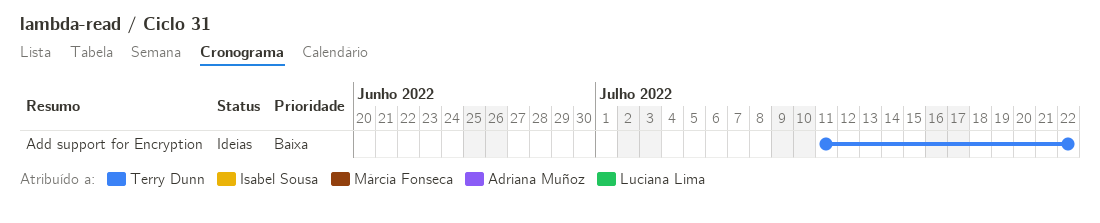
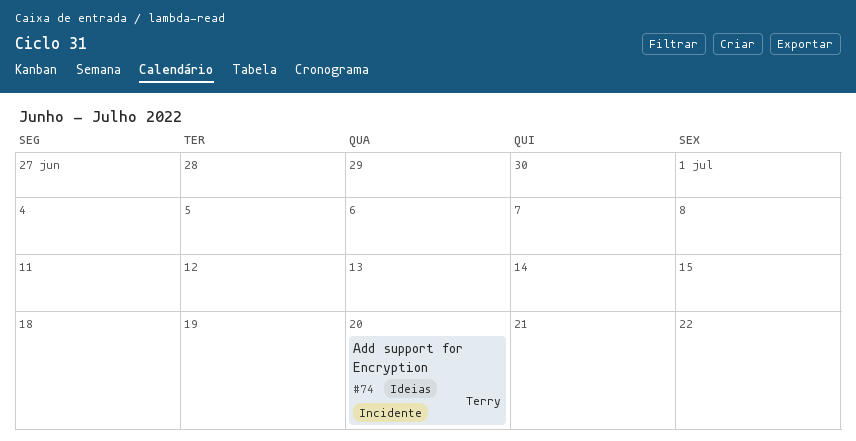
Add support for Encryption, due: Jul 22 -> Jul 20

